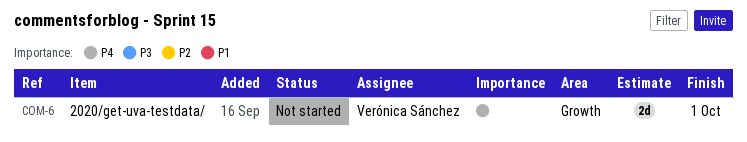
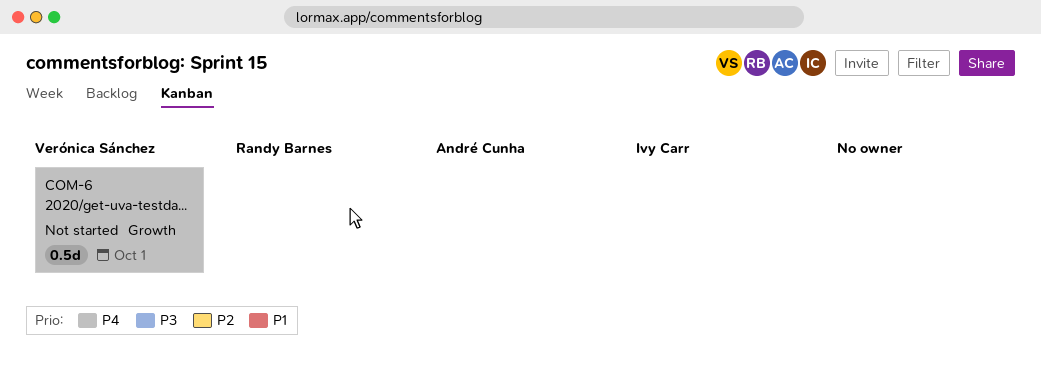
COM-6, estimate: 2d -> 0.5d

